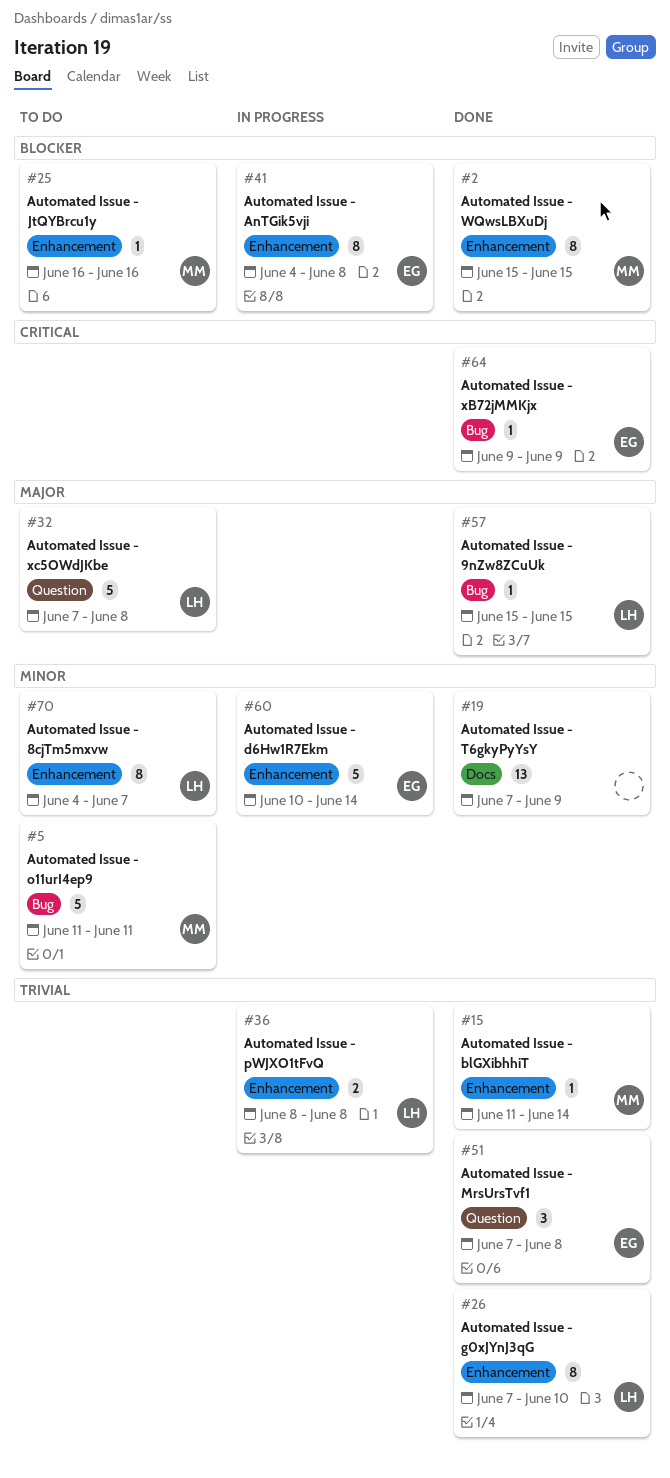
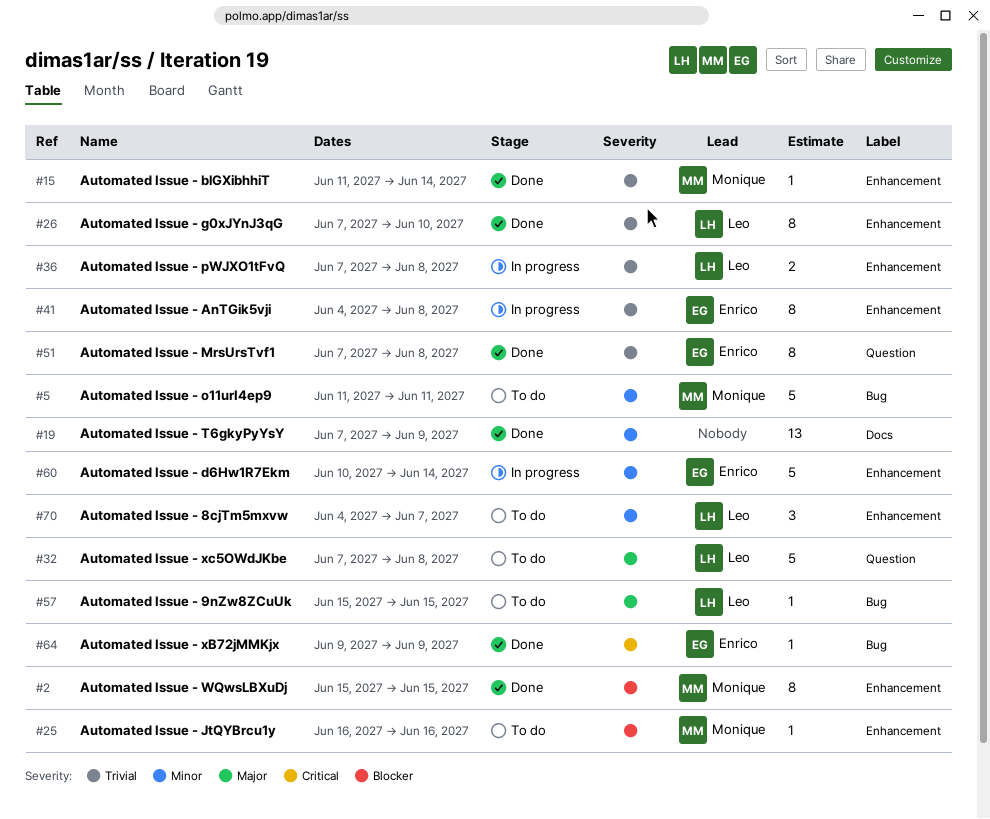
#36, start: Jun 8 -> Jun 7
#41, priority: Blocker -> Trivial
#51, estimate: 3 -> 8
#57, status: Done -> To do
#70, estimate: 8 -> 3

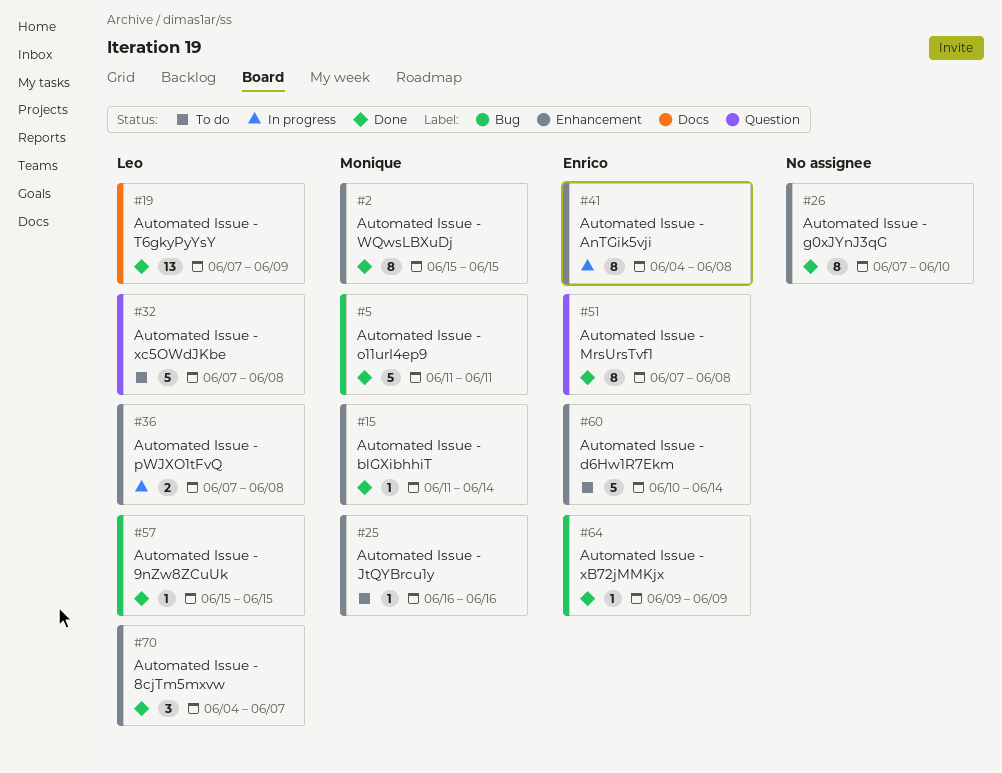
#5, status: To do -> Done
#19, owner: none -> Leo
#26, owner: Leo -> none
#57, status: To do -> Done
#60, status: In progress -> To do
#70, status: To do -> Done

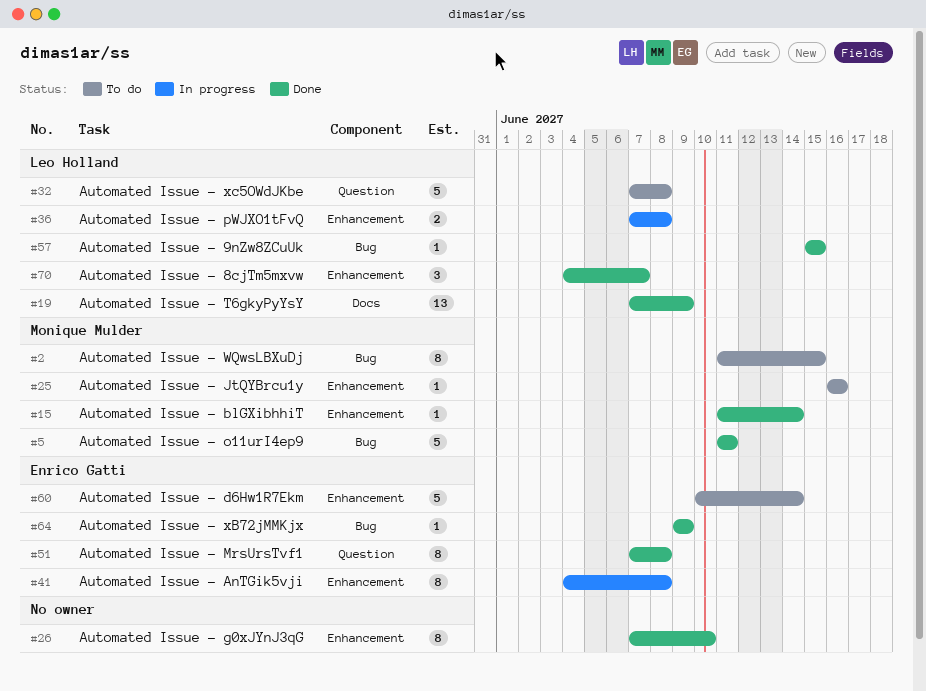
#2, status: Done -> To do
#2, label: Enhancement -> Bug
#2, start: Jun 15 -> Jun 11

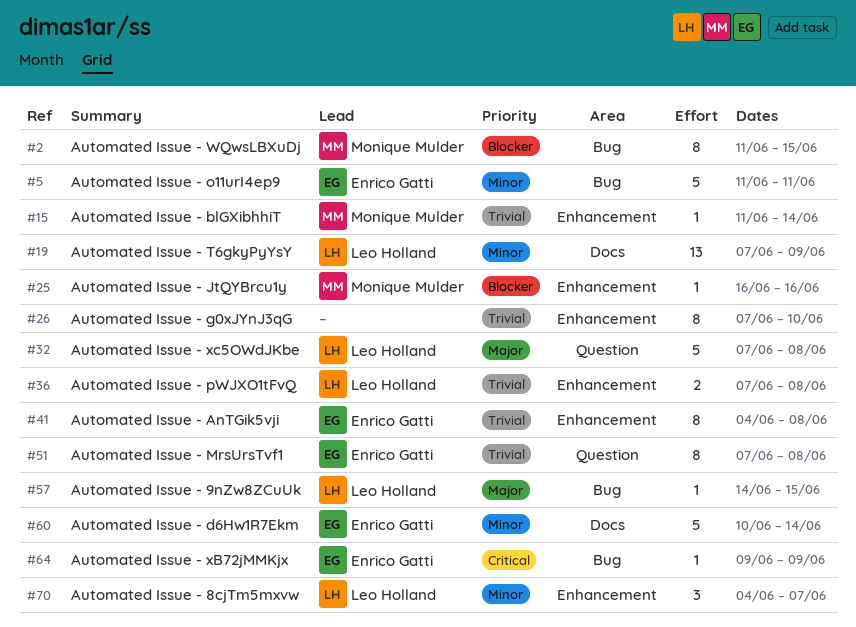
#5, owner: Monique Mulder -> Enrico Gatti
#57, start: Jun 15 -> Jun 14
#60, label: Enhancement -> Docs

